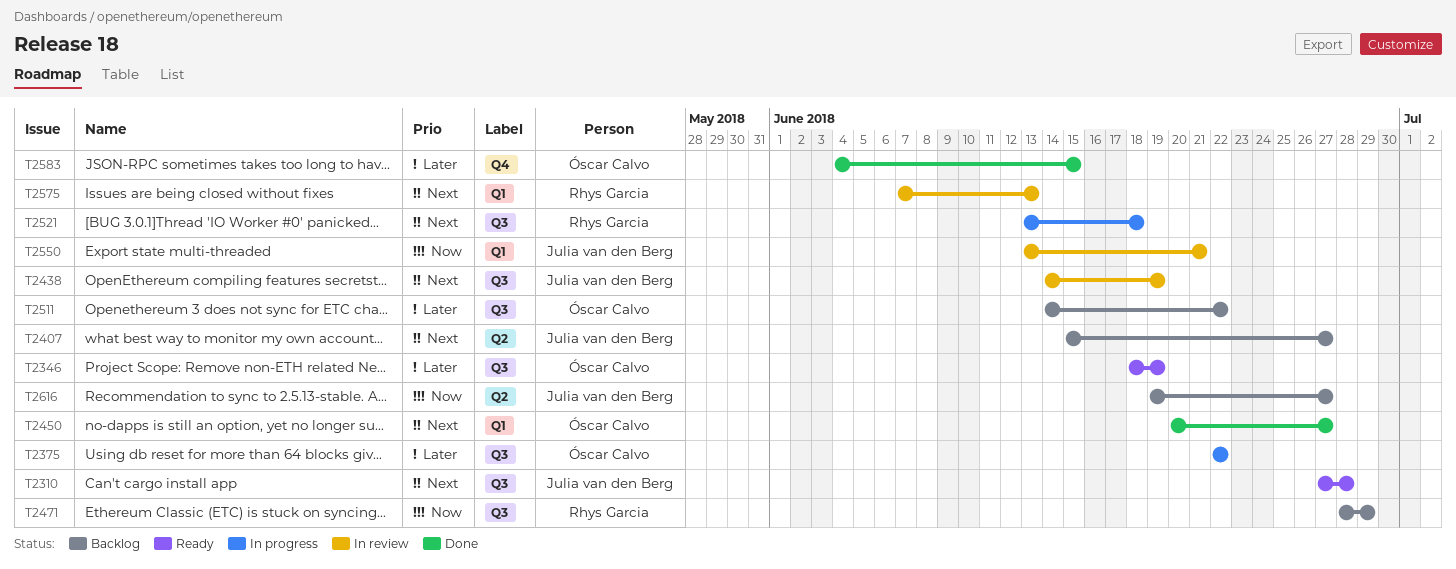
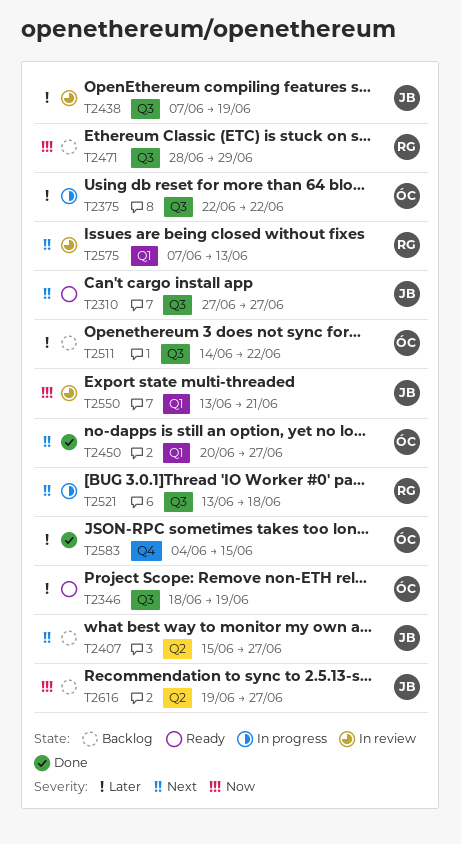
T2310, due: Jun 28 -> Jun 27
T2438, priority: Next -> Later
T2438, start: Jun 14 -> Jun 7

